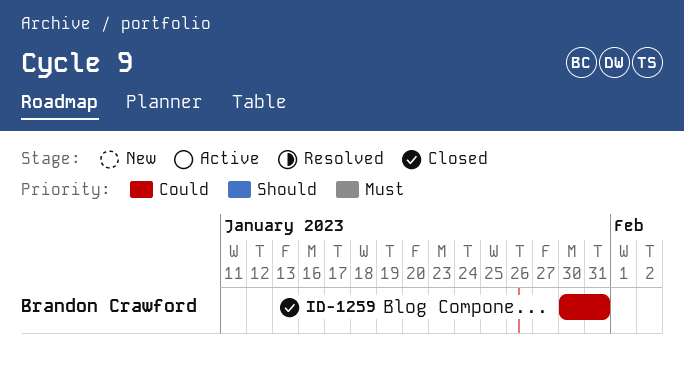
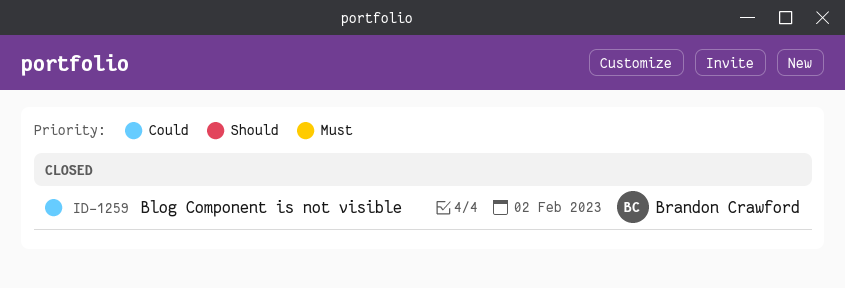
ID-1259, due: Jan 31 -> Feb 2

